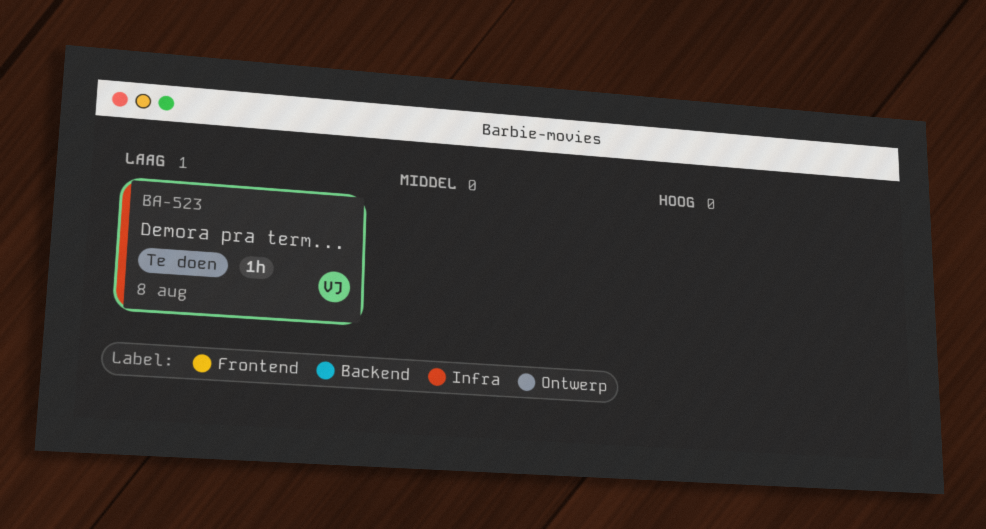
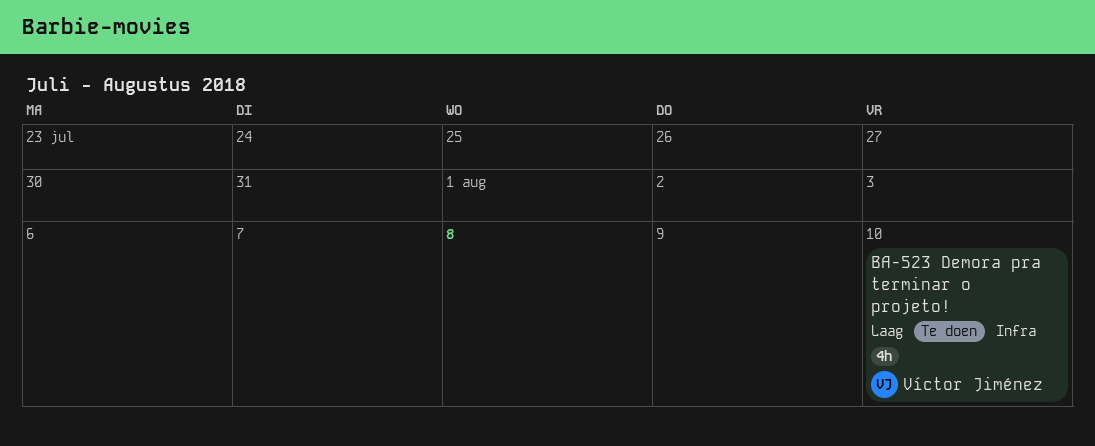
BA-523, estimate: 1h -> 4h
BA-523, due: Aug 8 -> Aug 10

